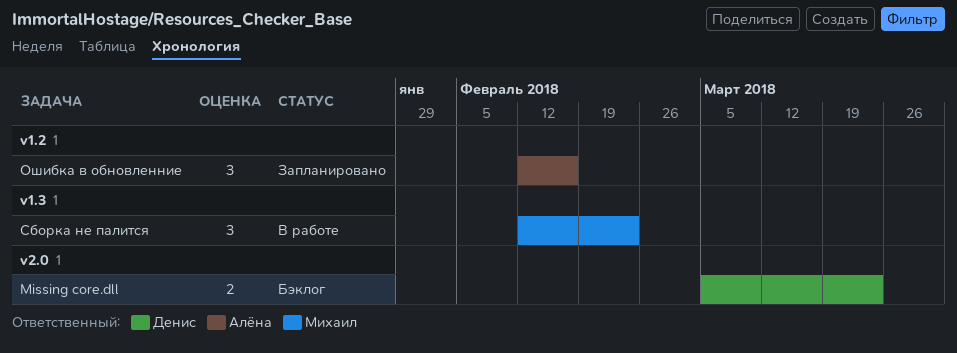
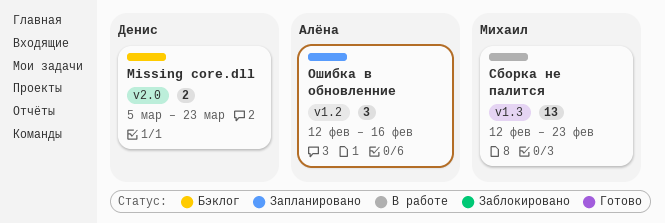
Сборка не палится, estimate: 3 -> 13

